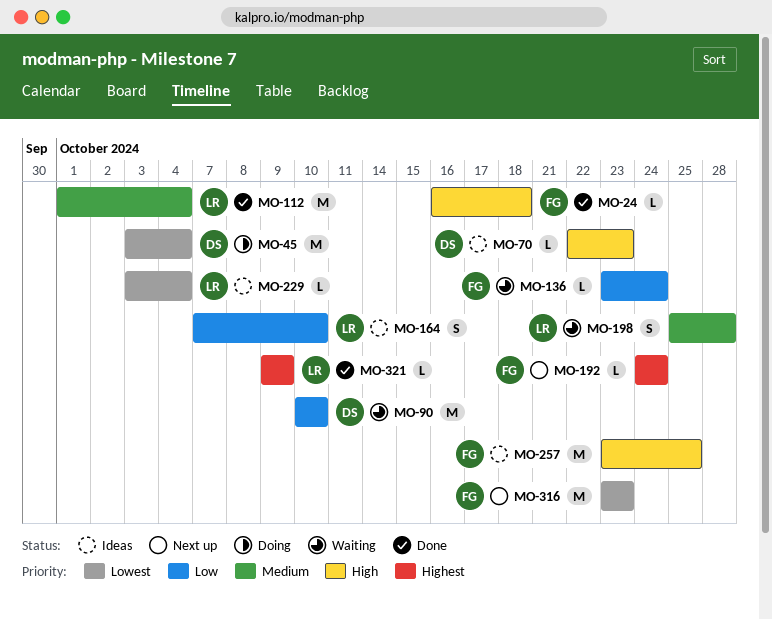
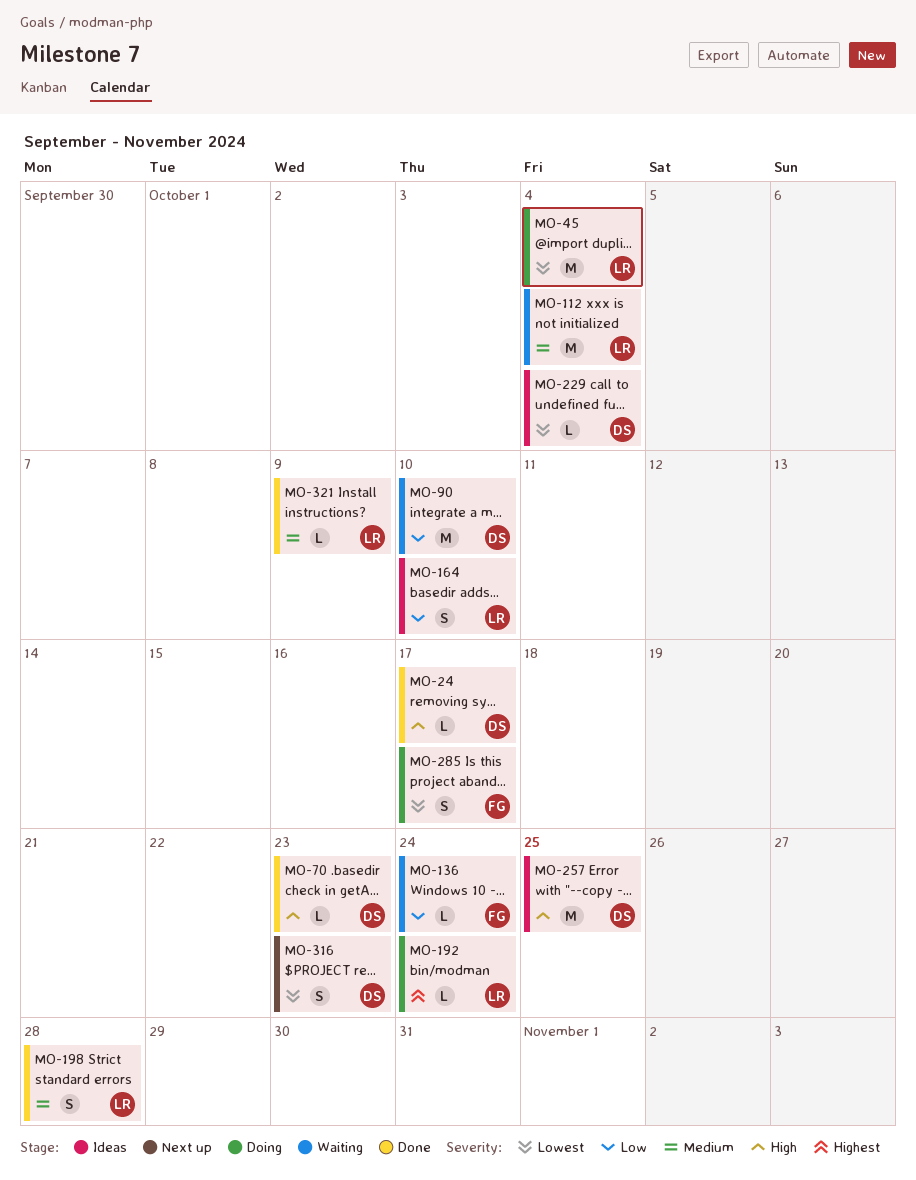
MO-24, owner: FG -> DS
MO-24, due: Oct 18 -> Oct 17
MO-45, owner: DS -> LR
MO-70, status: Ideas -> Done
MO-112, status: Done -> Waiting
MO-192, status: Next up -> Doing
MO-192, owner: FG -> LR
MO-198, status: Waiting -> Done
MO-229, owner: LR -> DS
MO-257, owner: FG -> DS
MO-285: none -> present
MO-316, owner: FG -> DS
MO-316, estimate: M -> S
MO-321, priority: Highest -> Medium

